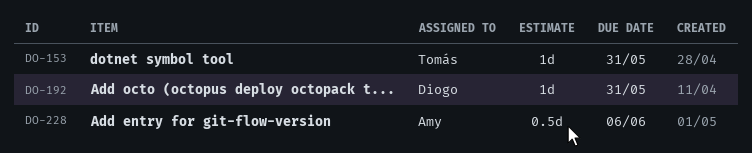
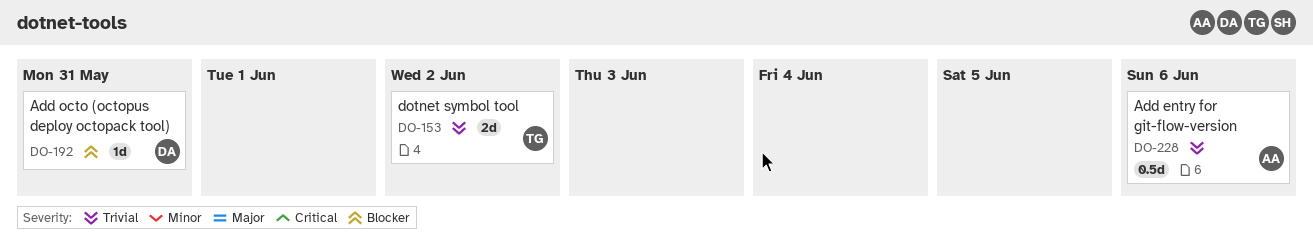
DO-153, estimate: 1d -> 2d
DO-153, due: May 31 -> Jun 2

